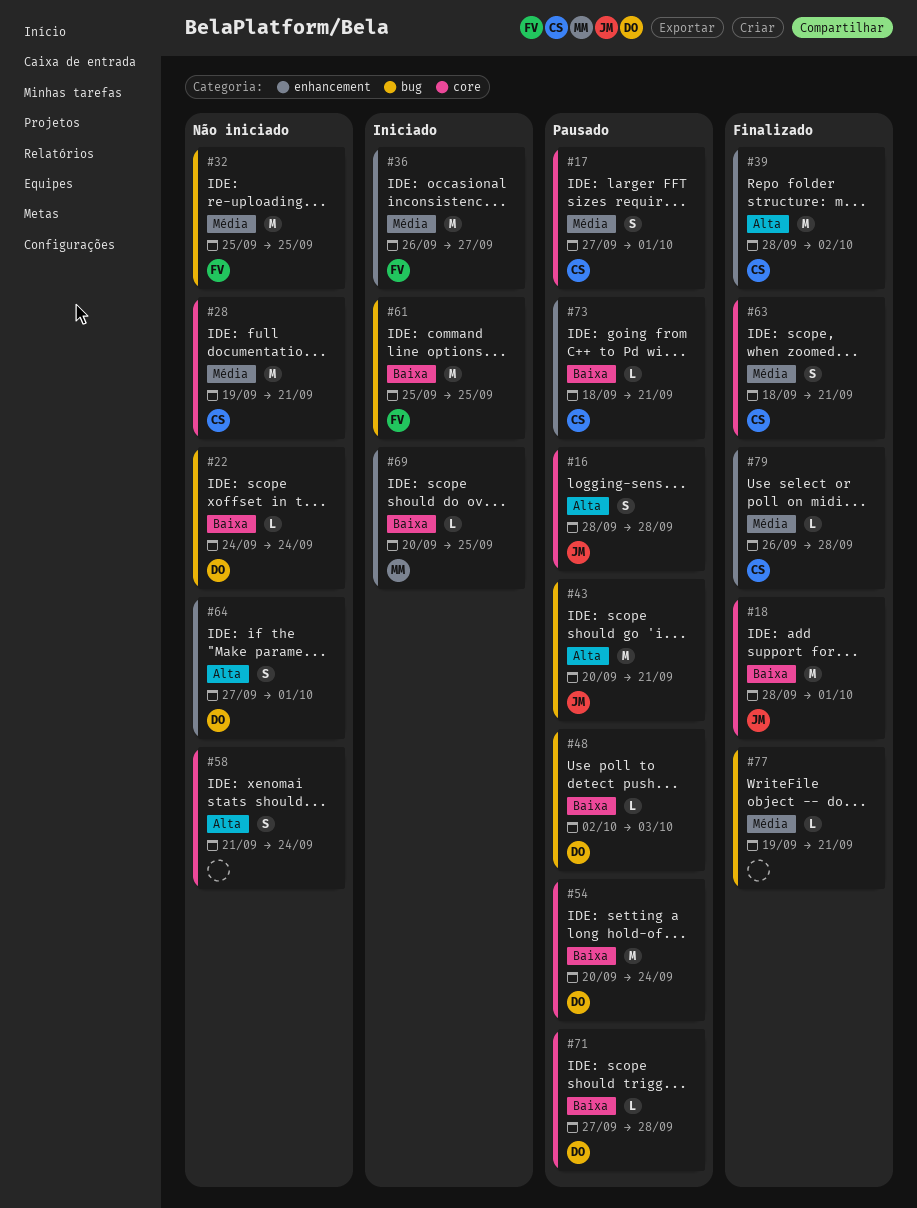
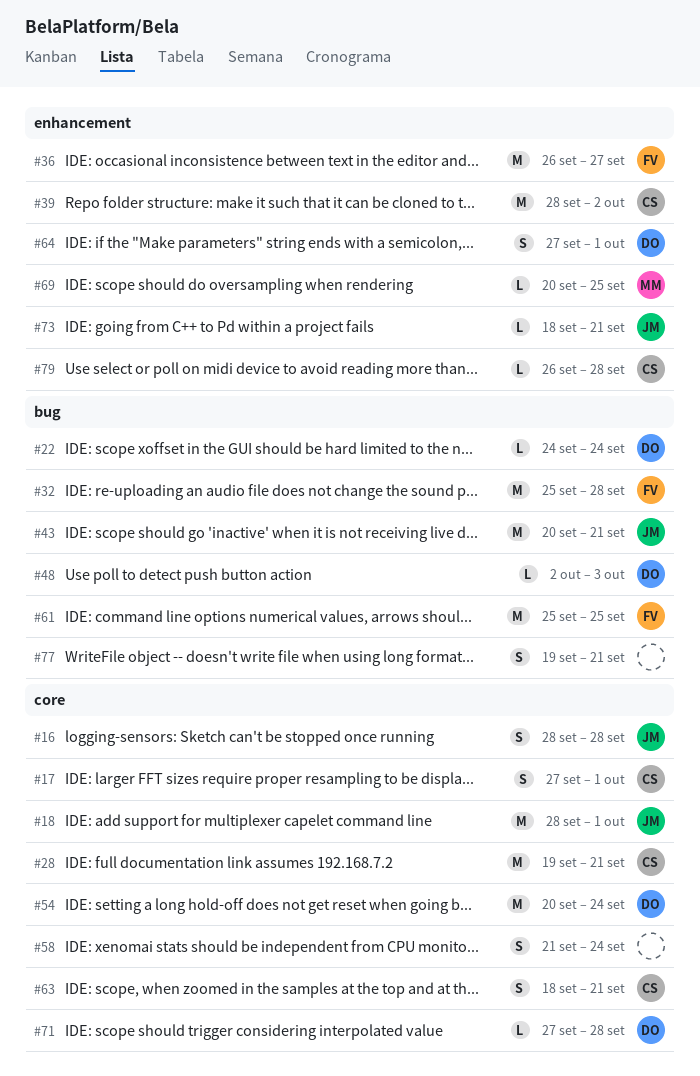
#32, due: Sep 25 -> Sep 28
#73, owner: CS -> JM
#77, estimate: L -> S

